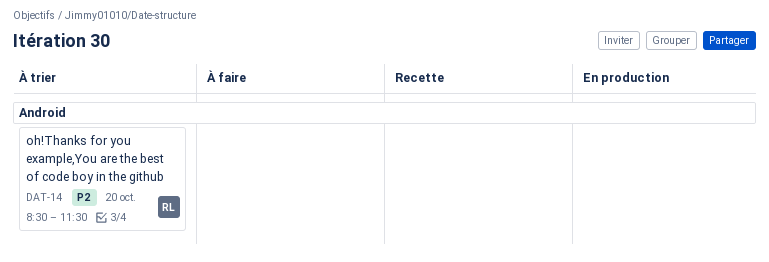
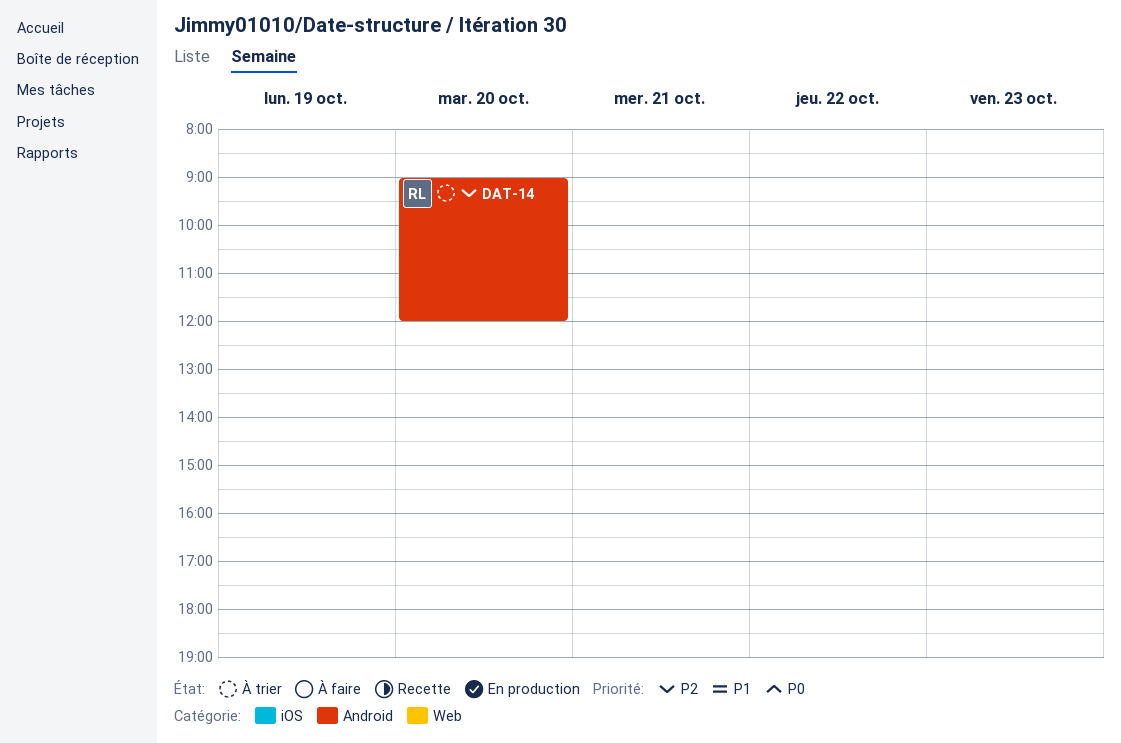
DAT-14, begins: 08:30 -> 09:00
DAT-14, ends: 11:30 -> 12:00

